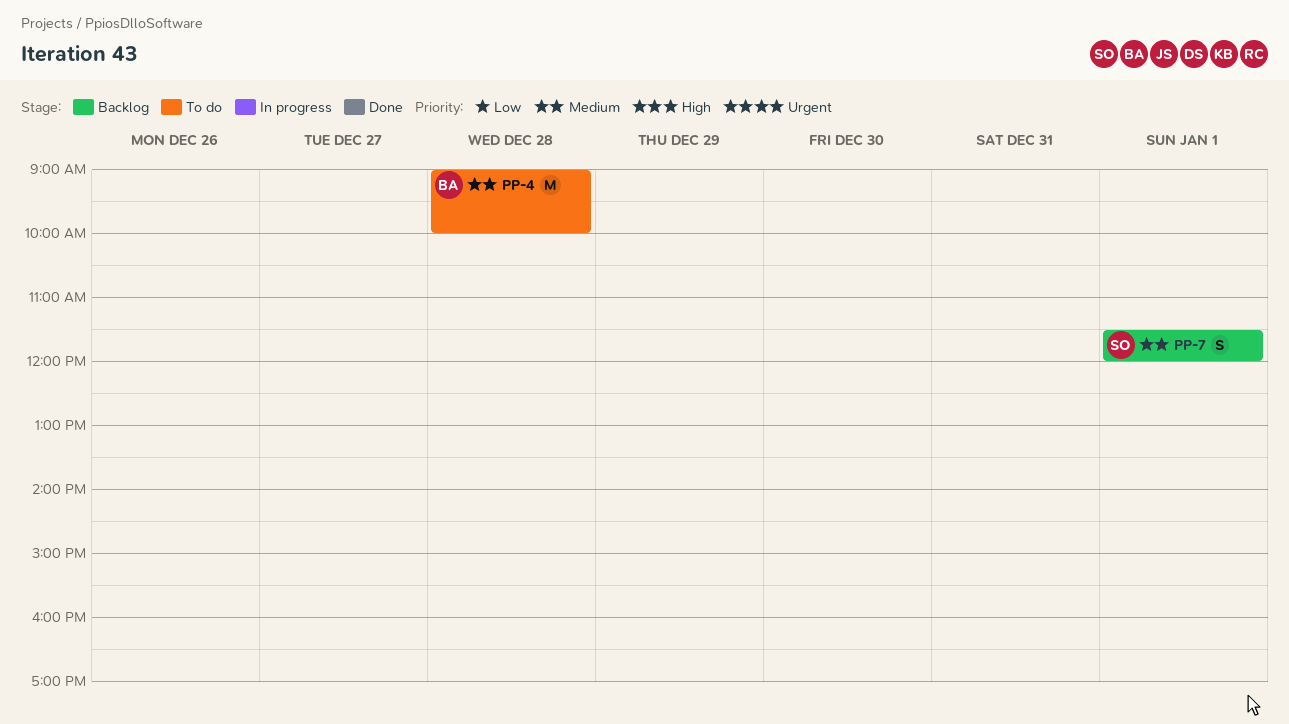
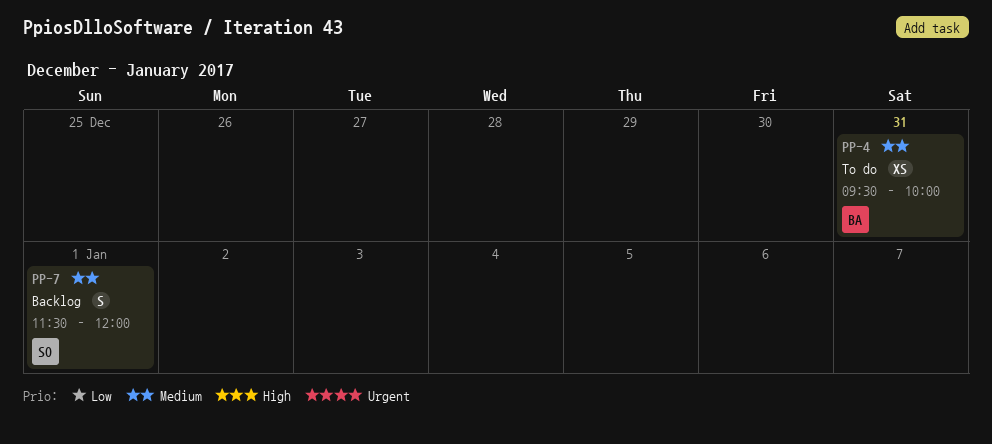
PP-4, estimate: M -> XS
PP-4, day: Dec 28 -> Dec 31
PP-4, begins: 09:00 -> 09:30

